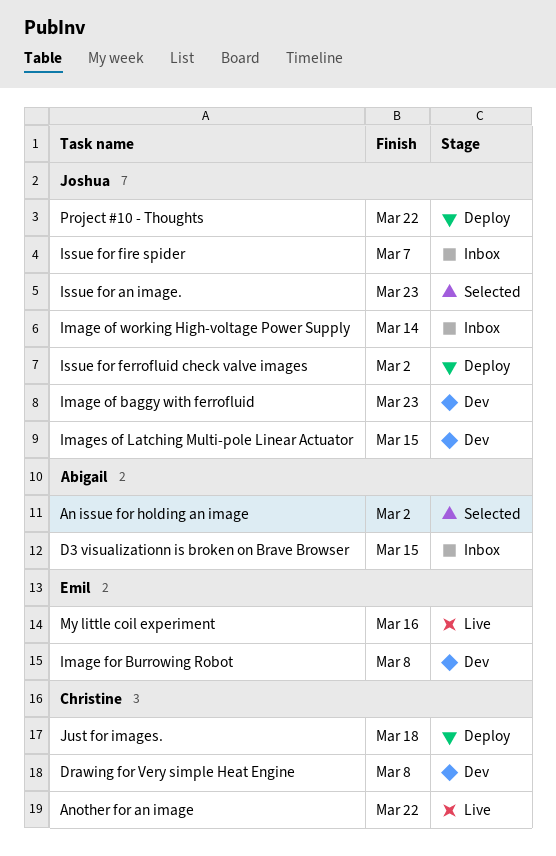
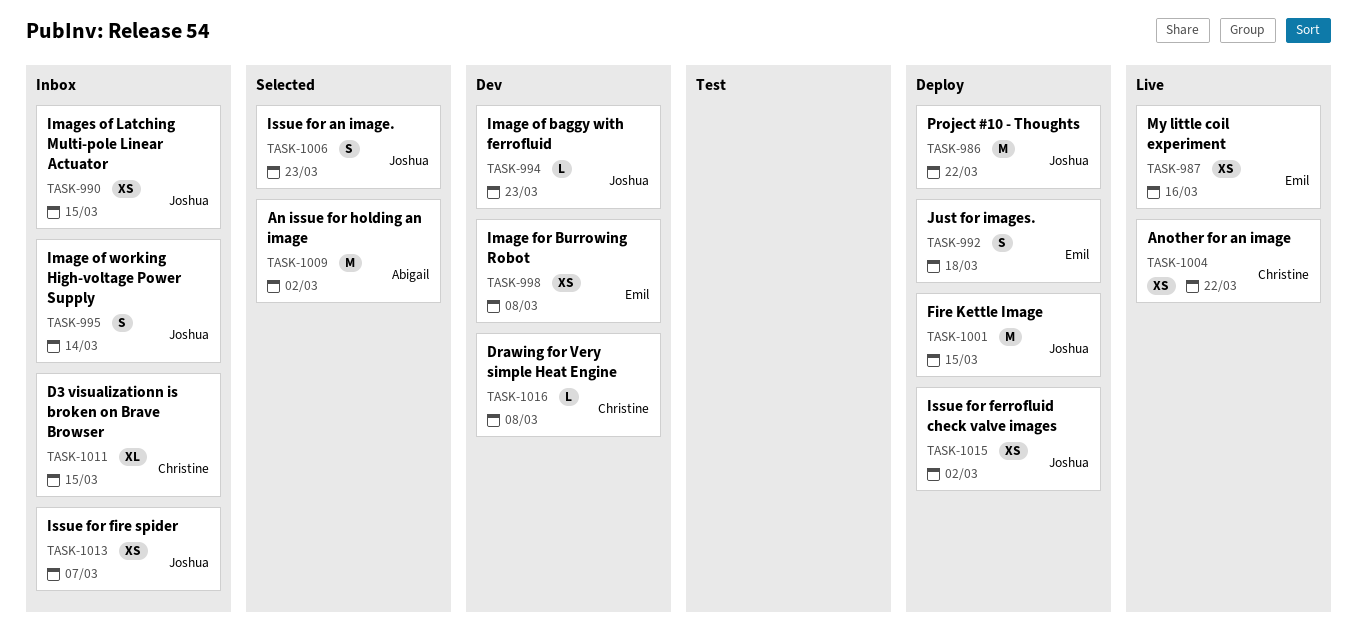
D3 visualizationn is broken on Brave Browser, owner: Abigail -> Christine
Fire Kettle Image: none -> present
Images of Latching Multi-pole Linear Actuator, status: Dev -> Inbox
Just for images., owner: Christine -> Emil

